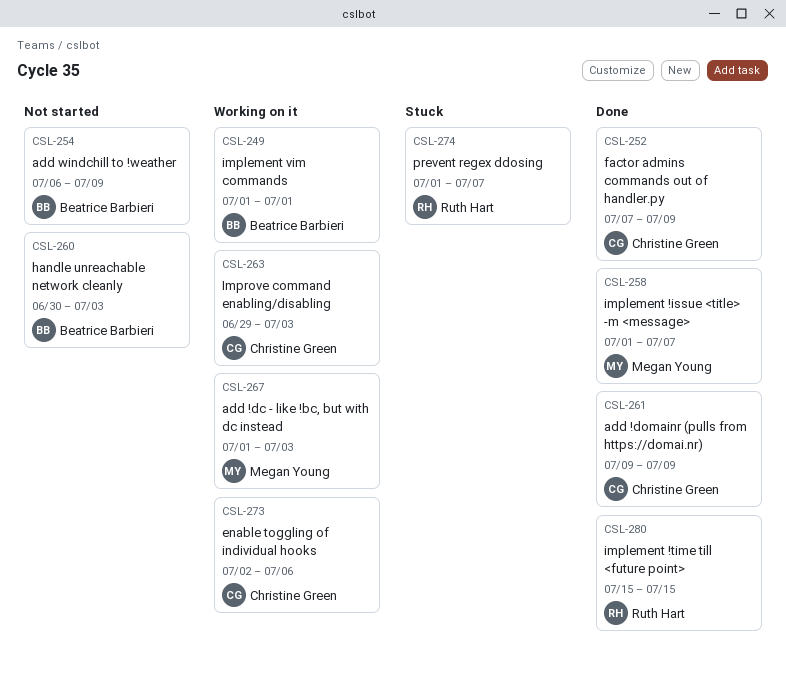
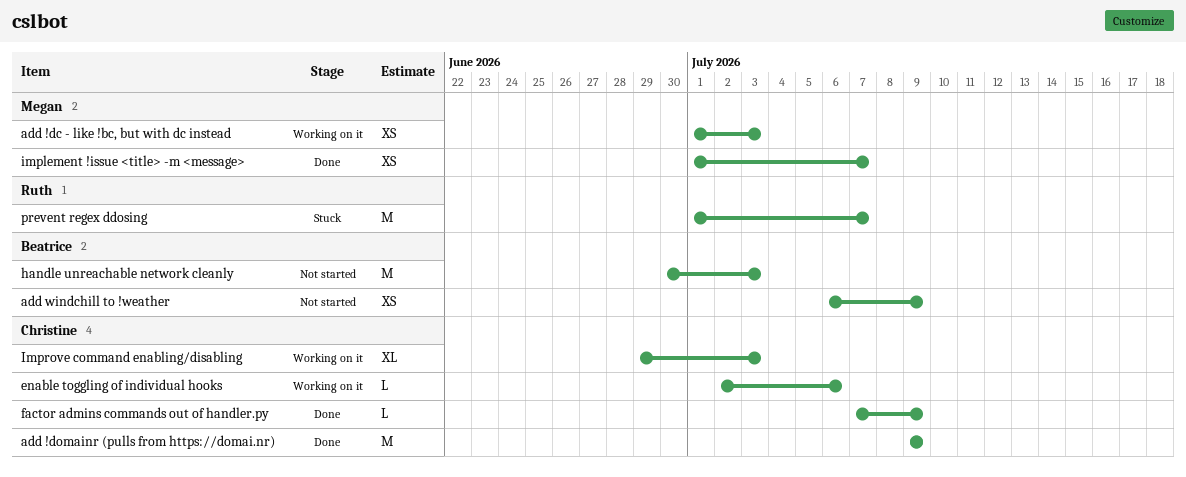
implement !time till <future point>: present -> none
implement vim commands: present -> none

